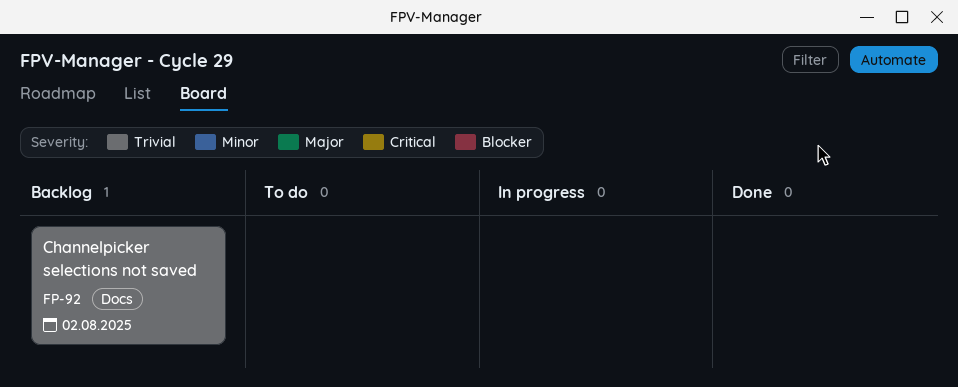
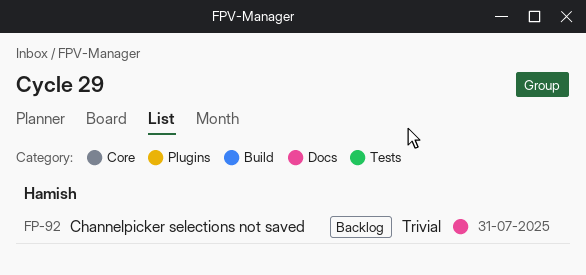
FP-92, due: Aug 2 -> Jul 31

